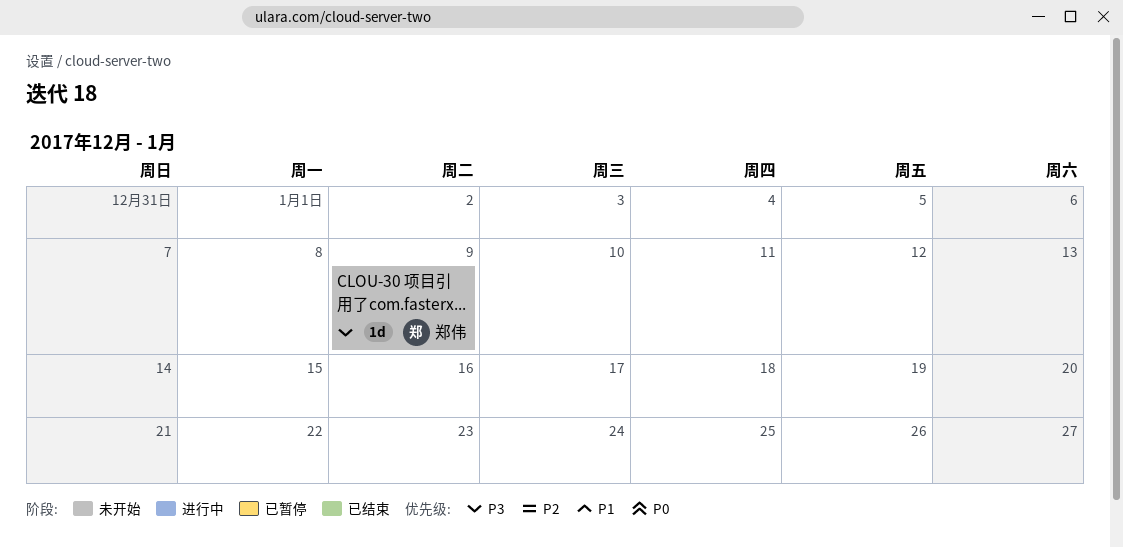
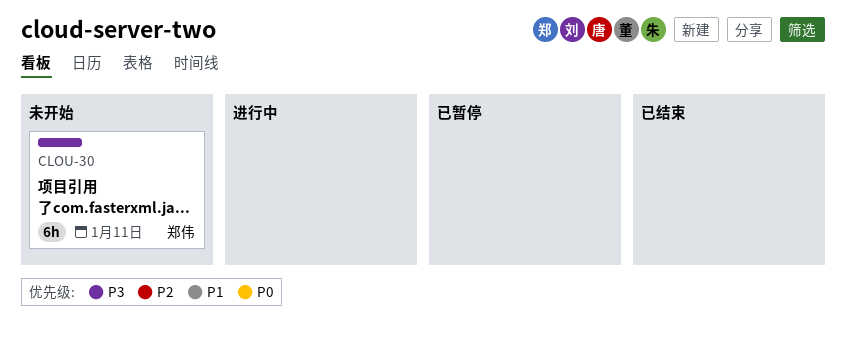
CLOU-30, estimate: 1d -> 6h
CLOU-30, due: Jan 9 -> Jan 11

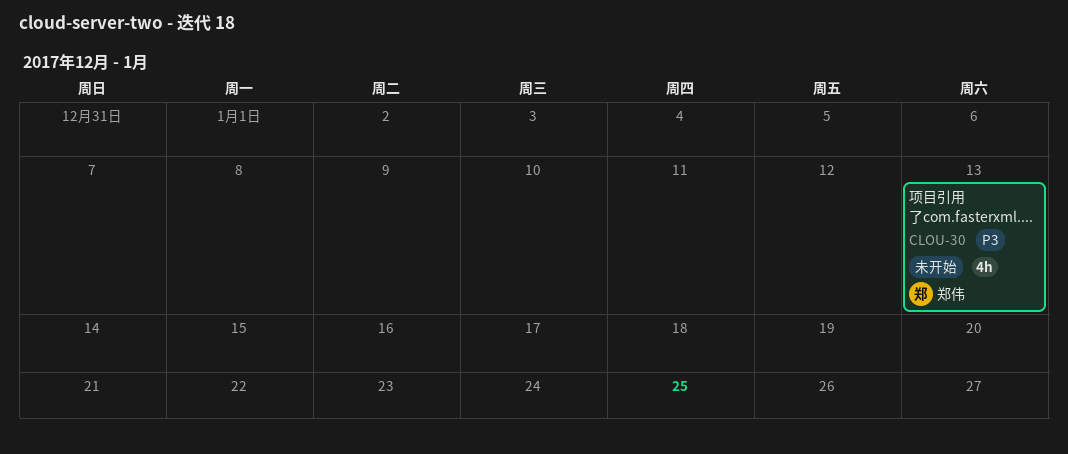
CLOU-30, estimate: 6h -> 4h
CLOU-30, due: Jan 11 -> Jan 13

